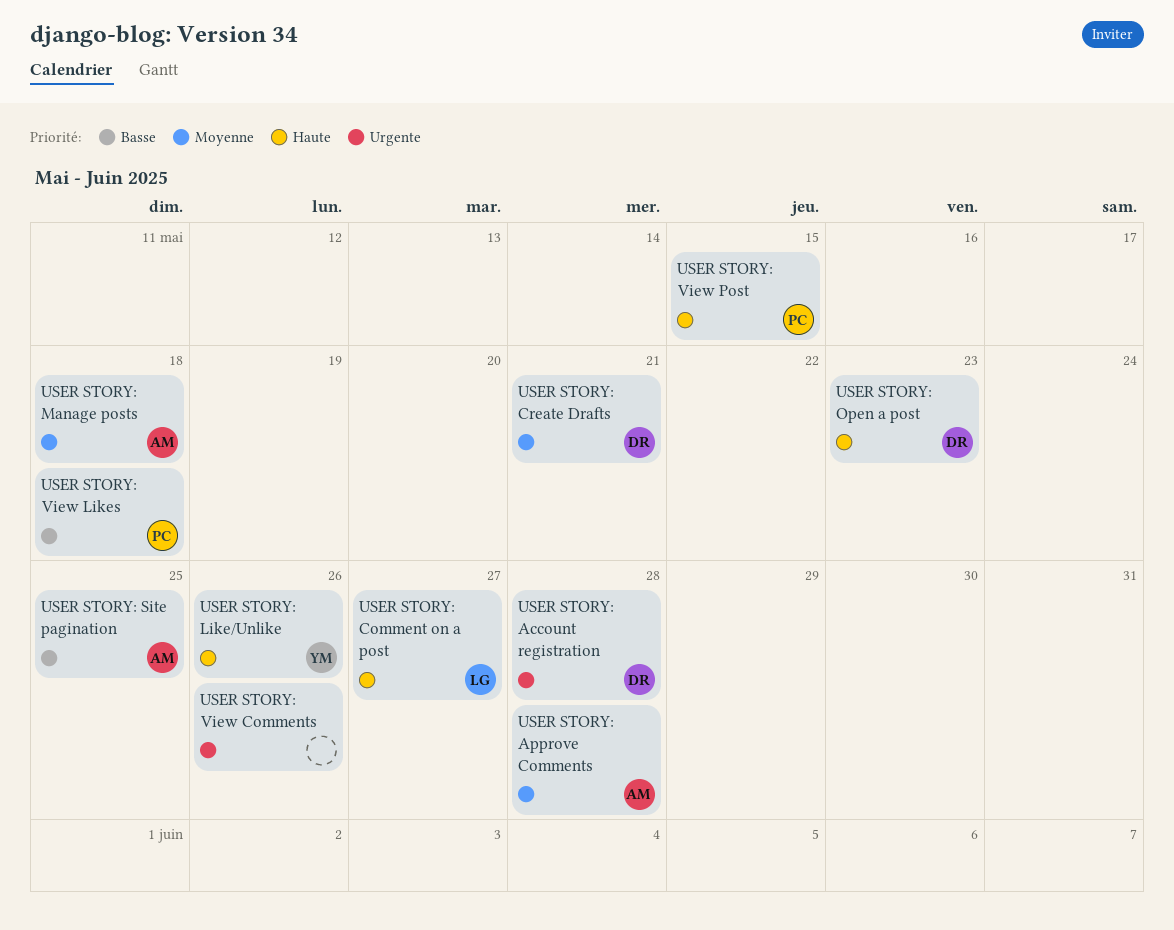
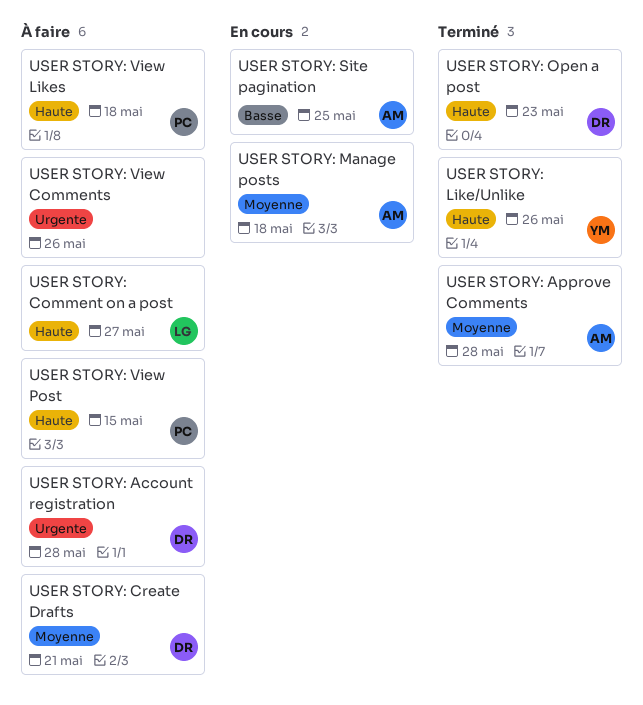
USER STORY: View Likes, priority: Basse -> Haute

